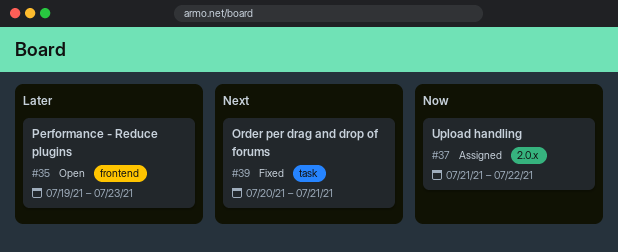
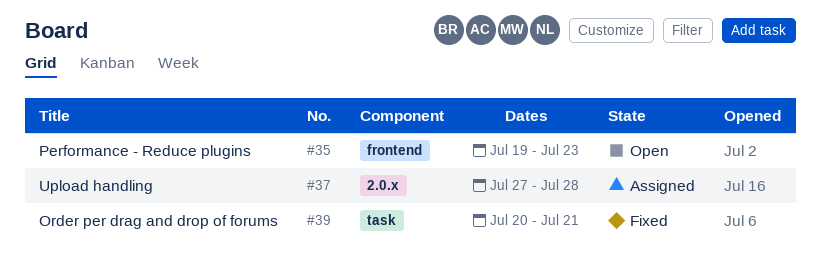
#37, start: Jul 21 -> Jul 27
#37, due: Jul 22 -> Jul 28

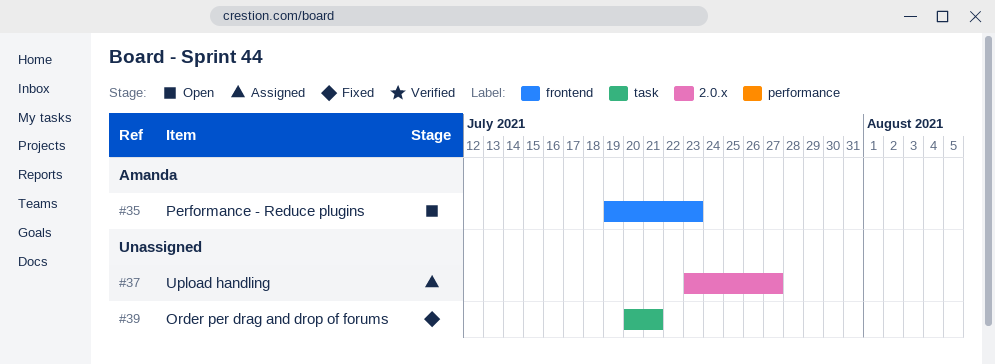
#37, start: Jul 27 -> Jul 23
#37, due: Jul 28 -> Jul 27

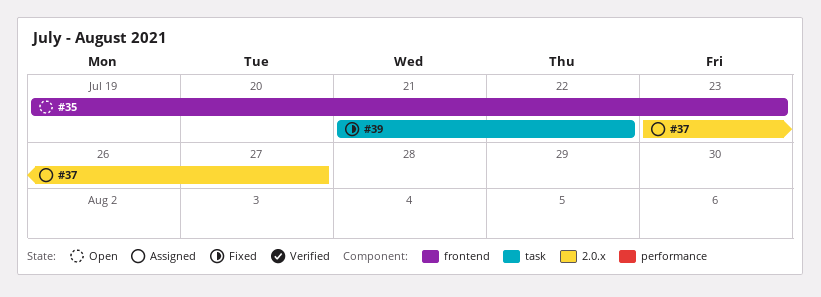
#39, start: Jul 20 -> Jul 21
#39, due: Jul 21 -> Jul 22

